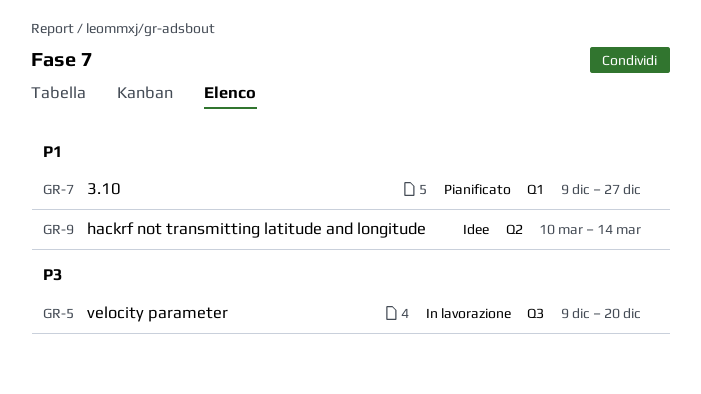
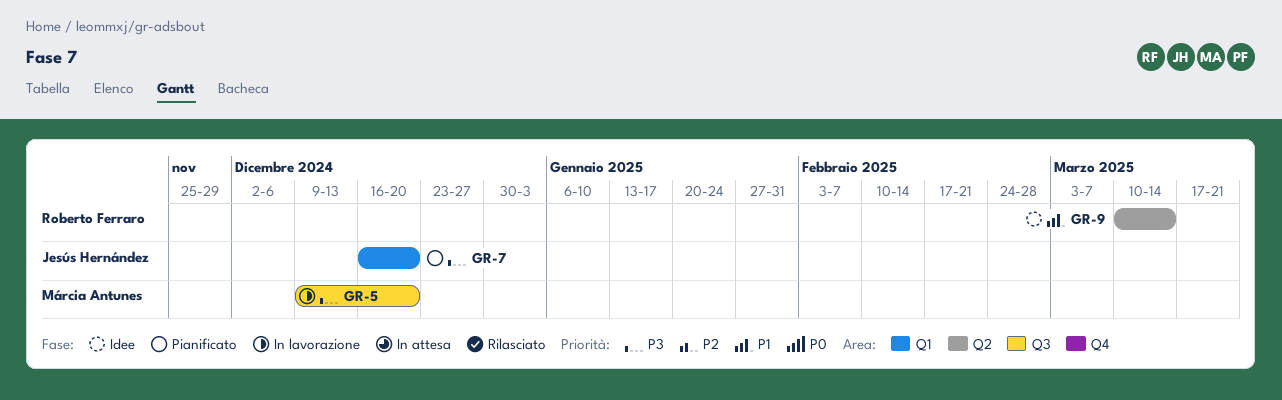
GR-7, priority: P1 -> P3
GR-7, start: Dec 9 -> Dec 16
GR-7, due: Dec 27 -> Dec 20

